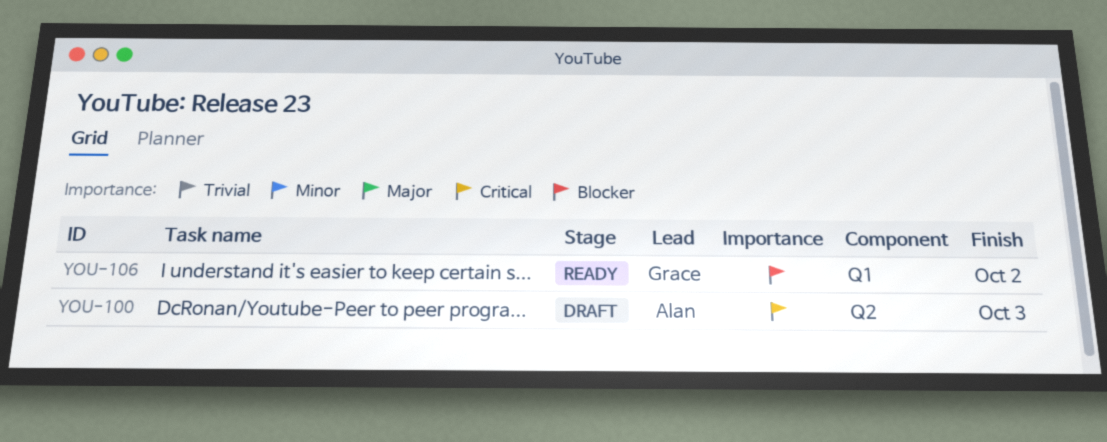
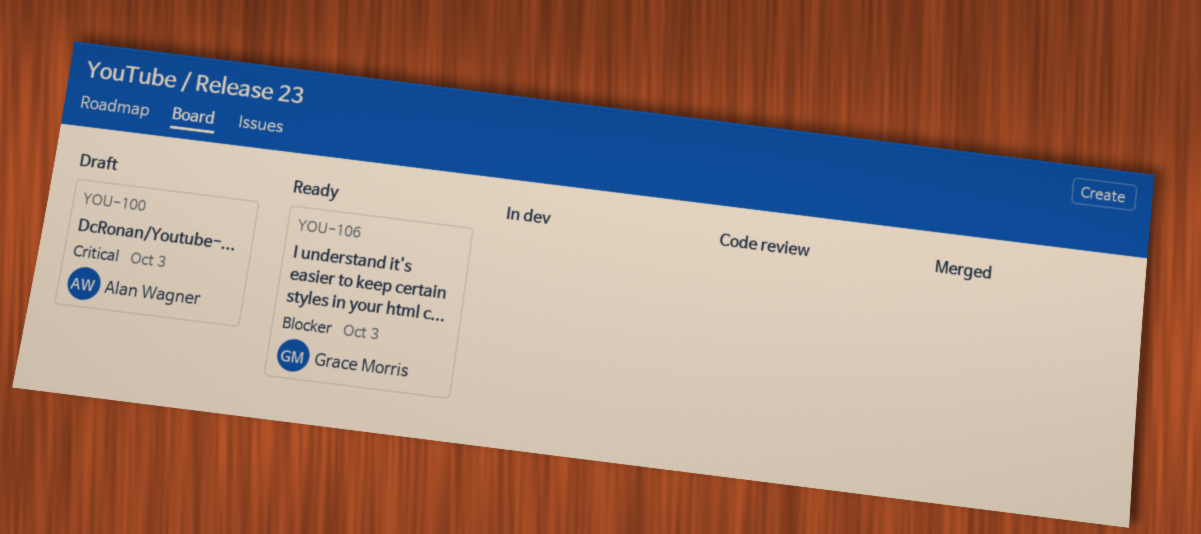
YOU-106, due: Oct 2 -> Oct 3

